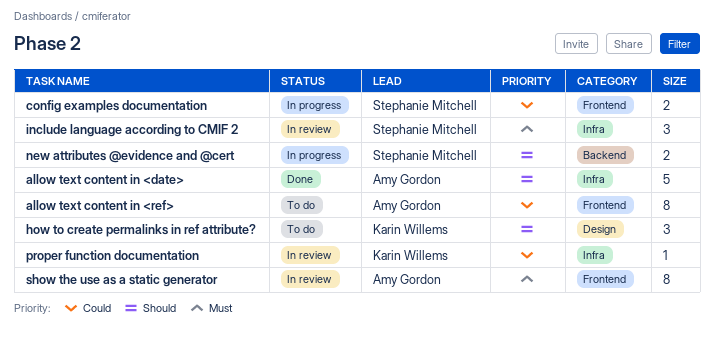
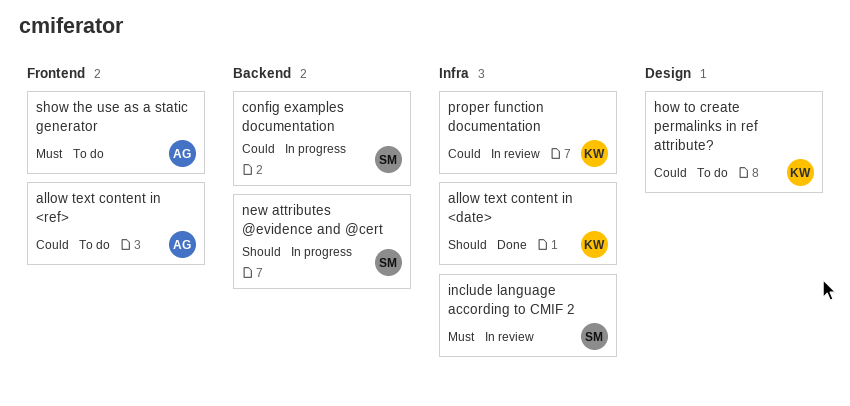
allow text content in <date>, owner: Amy Gordon -> Karin Willems
config examples documentation, label: Frontend -> Backend
how to create permalinks in ref attribute?, priority: Should -> Could
show the use as a static generator, status: In review -> To do

